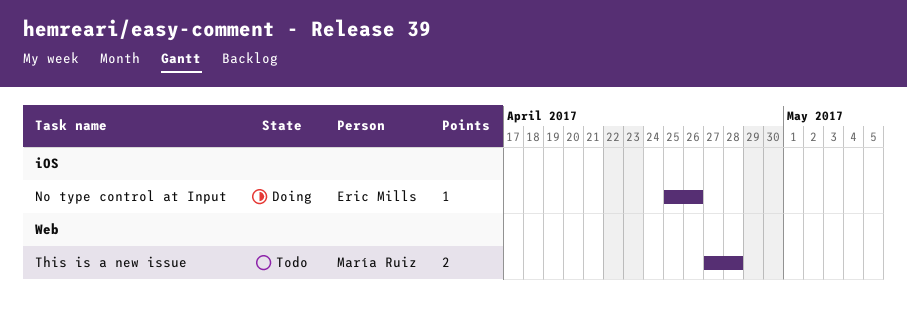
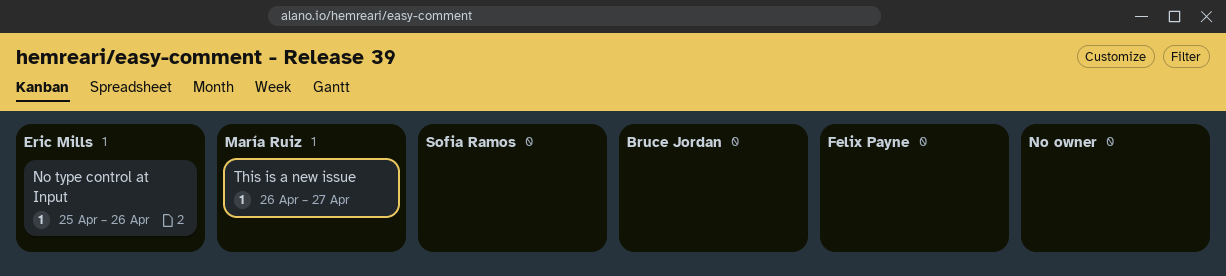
This is a new issue, estimate: 2 -> 1
This is a new issue, start: Apr 27 -> Apr 26
This is a new issue, due: Apr 28 -> Apr 27

